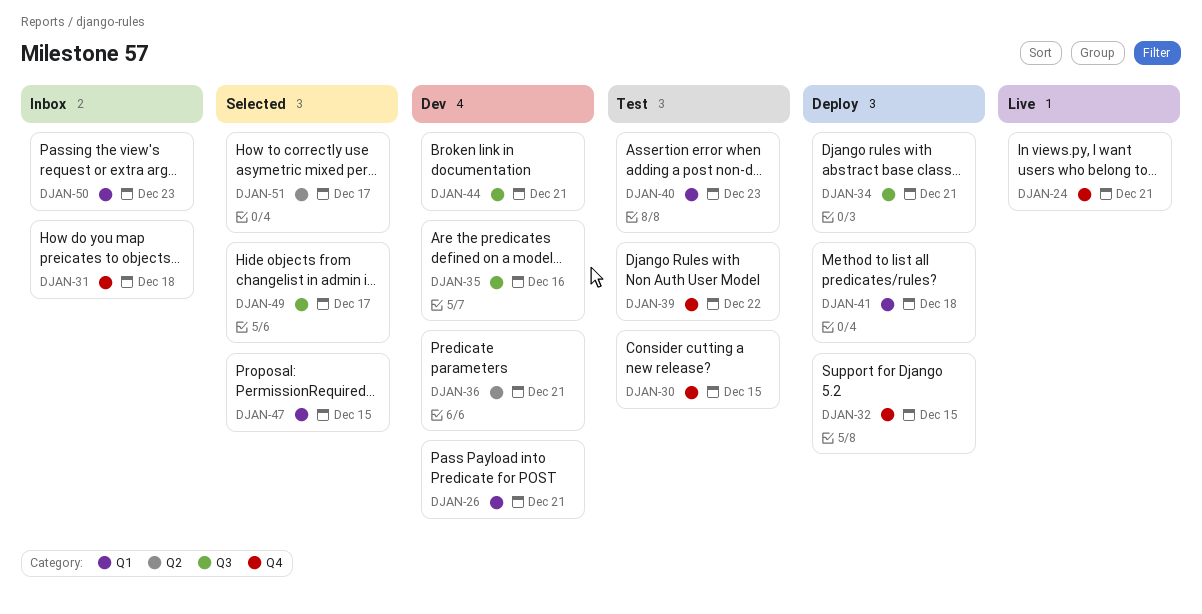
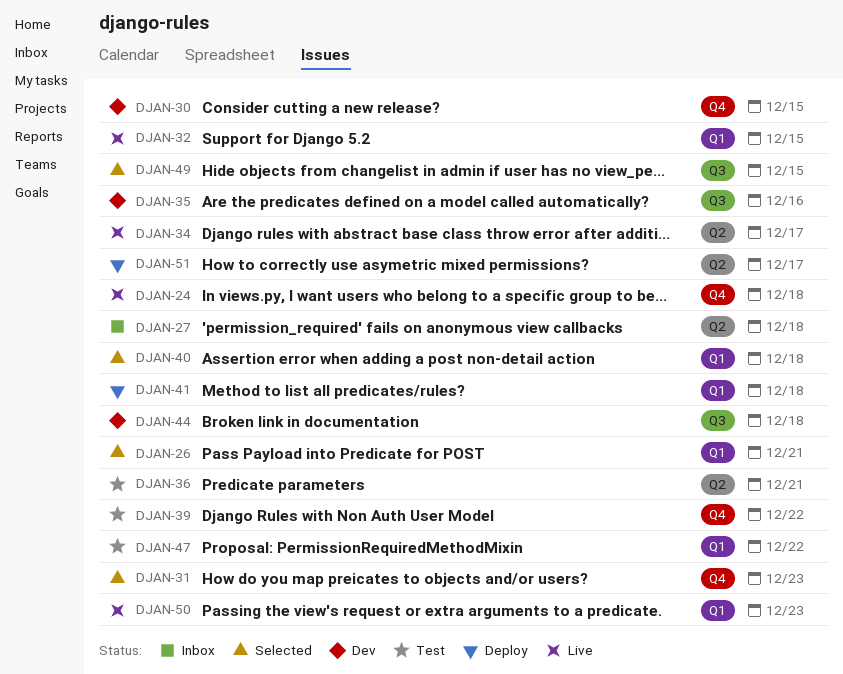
DJAN-24, due: Dec 21 -> Dec 18
DJAN-26, status: Dev -> Selected
DJAN-27: none -> present
DJAN-30, status: Test -> Dev
DJAN-31, status: Inbox -> Selected
DJAN-31, due: Dec 18 -> Dec 23
DJAN-32, status: Deploy -> Live
DJAN-32, label: Q4 -> Q1
DJAN-34, status: Deploy -> Live
DJAN-34, label: Q3 -> Q2
DJAN-34, due: Dec 21 -> Dec 17
DJAN-36, status: Dev -> Test
DJAN-40, status: Test -> Selected
DJAN-40, due: Dec 23 -> Dec 18
DJAN-44, due: Dec 21 -> Dec 18
DJAN-47, status: Selected -> Test
DJAN-47, due: Dec 15 -> Dec 22
DJAN-49, due: Dec 17 -> Dec 15
DJAN-50, status: Inbox -> Live
DJAN-51, status: Selected -> Deploy

